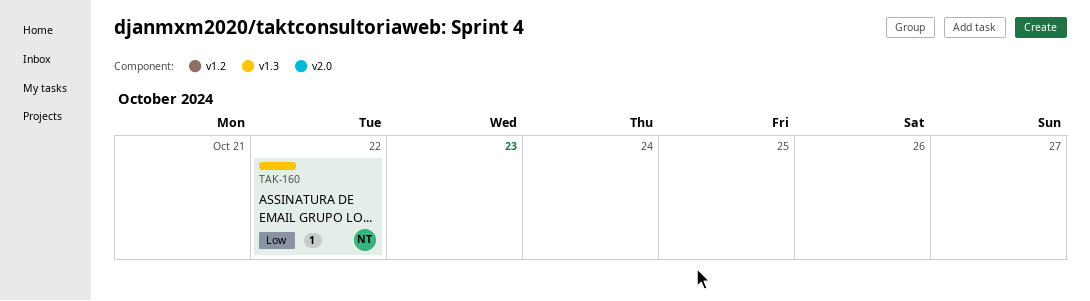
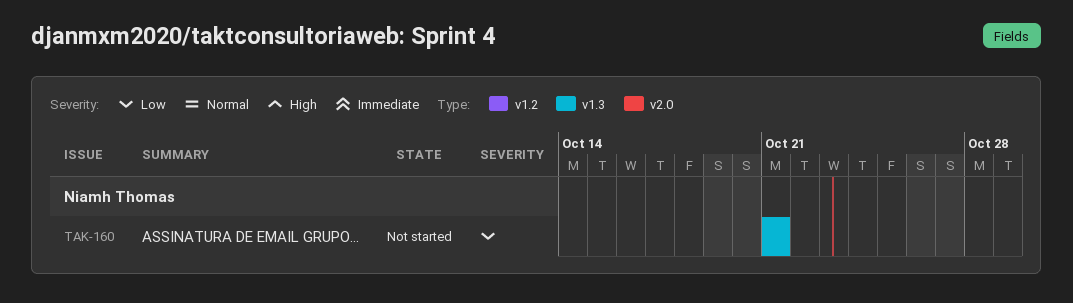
TAK-160, due: Oct 22 -> Oct 21

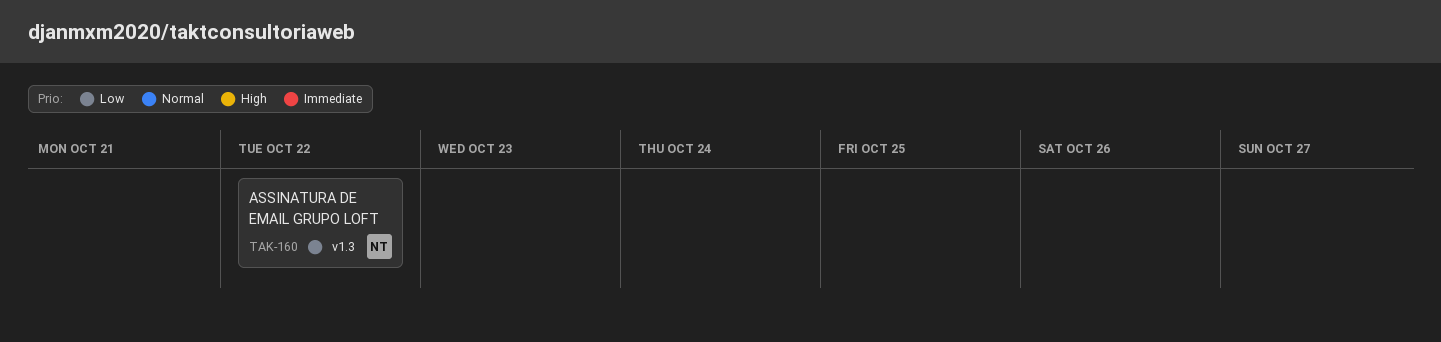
TAK-160, due: Oct 21 -> Oct 22

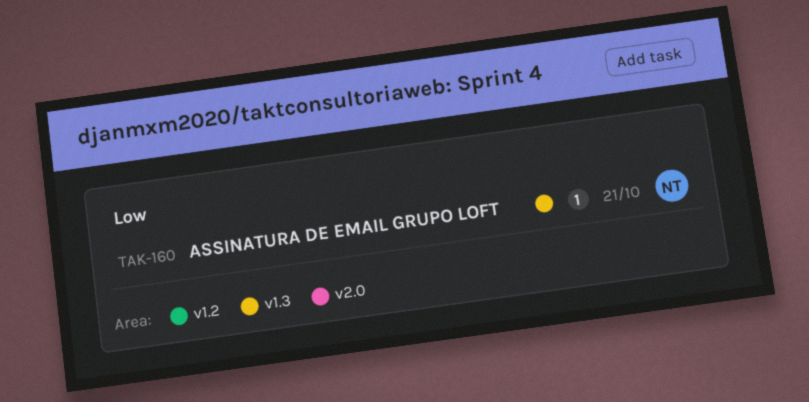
TAK-160, due: Oct 22 -> Oct 21

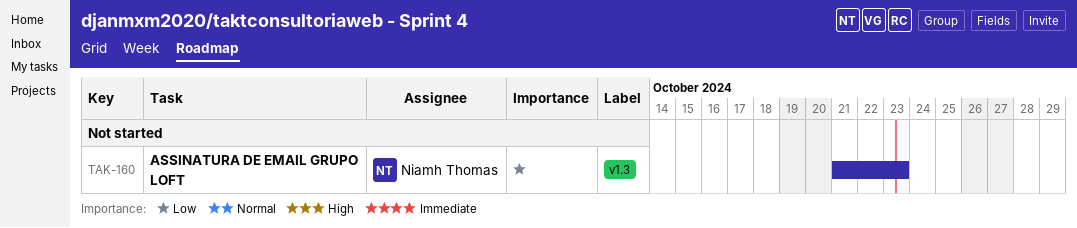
TAK-160, due: Oct 21 -> Oct 23

